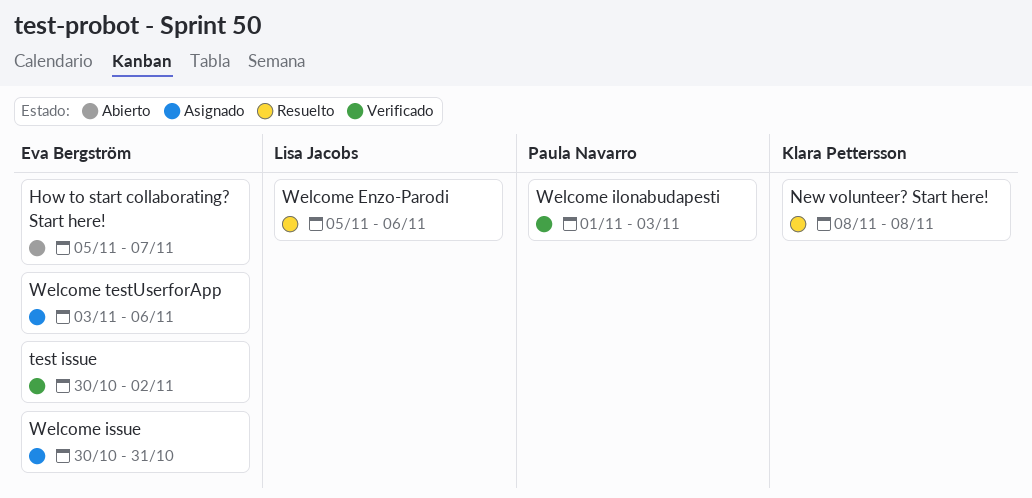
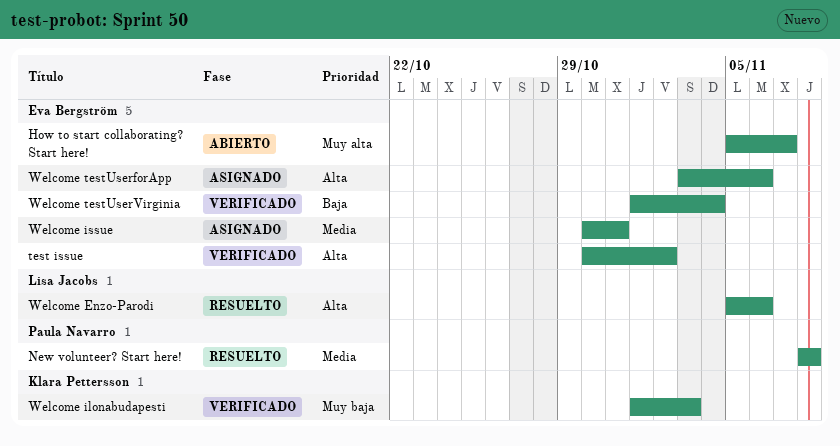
New volunteer? Start here!, owner: Klara Pettersson -> Paula Navarro
Welcome ilonabudapesti, owner: Paula Navarro -> Klara Pettersson
Welcome testUserVirginia: none -> present

